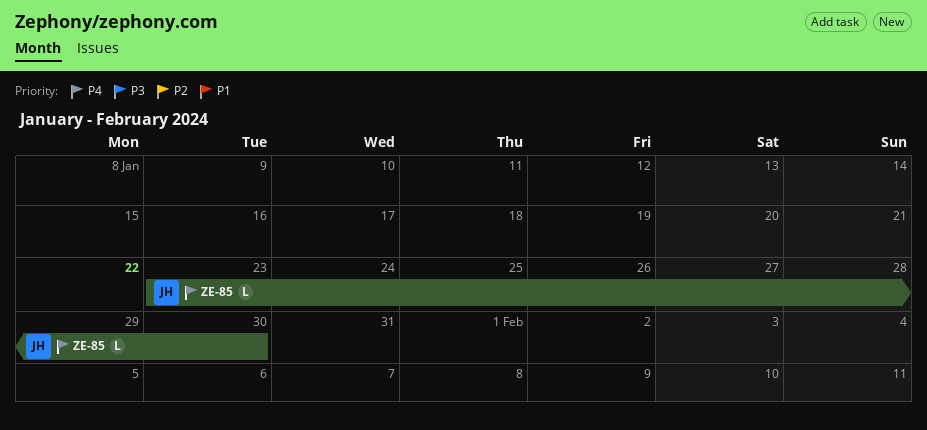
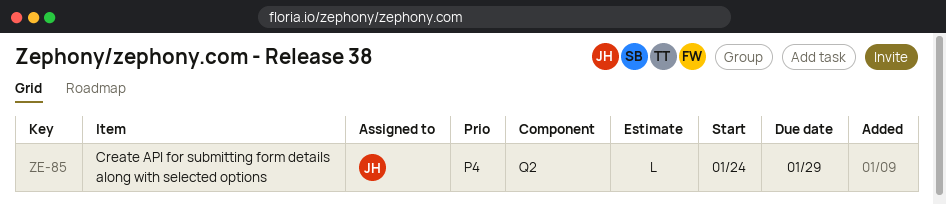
ZE-85, start: Jan 23 -> Jan 24
ZE-85, due: Jan 30 -> Jan 29

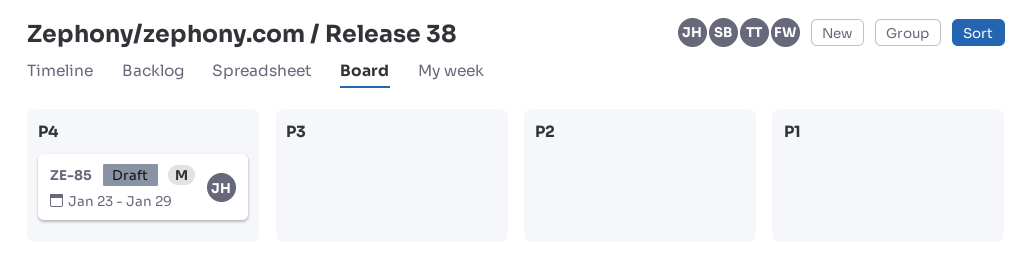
ZE-85, estimate: L -> M
ZE-85, start: Jan 24 -> Jan 23

